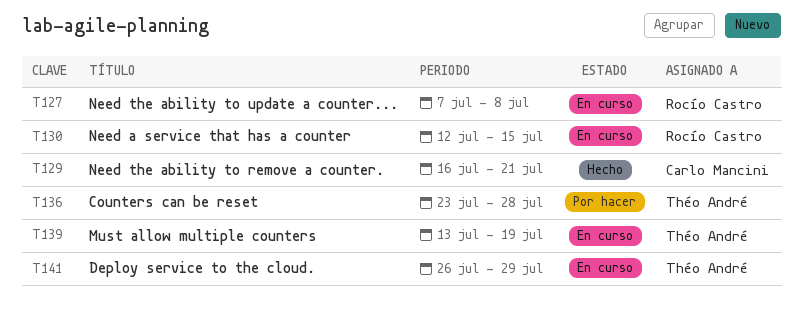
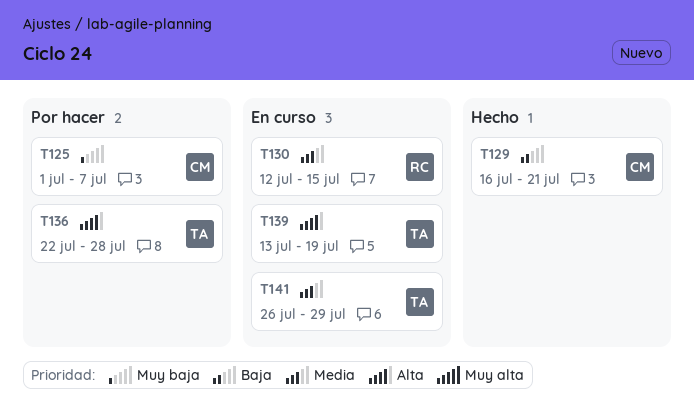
T125: none -> present
T127: present -> none
T136, start: Jul 23 -> Jul 22

